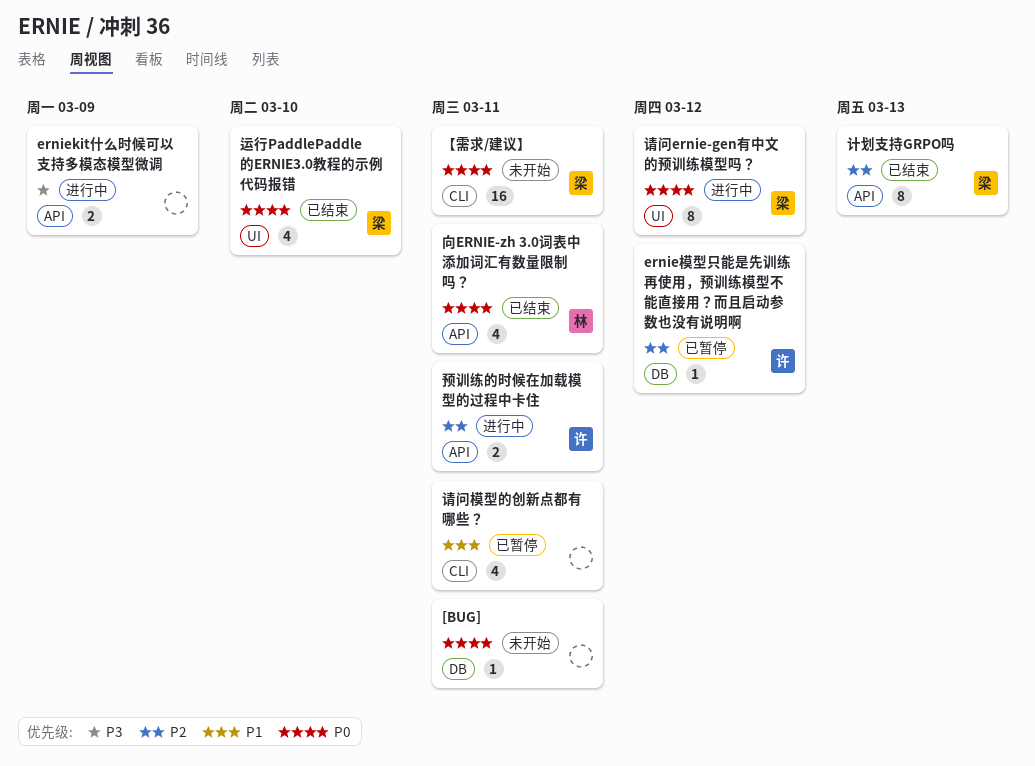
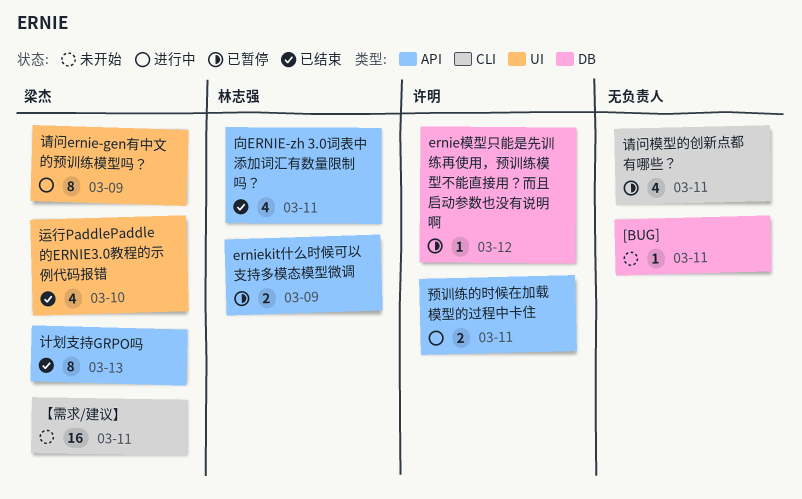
erniekit什么时候可以支持多模态模型微调, status: 进行中 -> 已暂停
erniekit什么时候可以支持多模态模型微调, owner: none -> 林志强
请问ernie-gen有中文的预训练模型吗？, due: Mar 12 -> Mar 9

